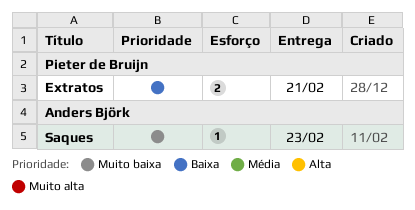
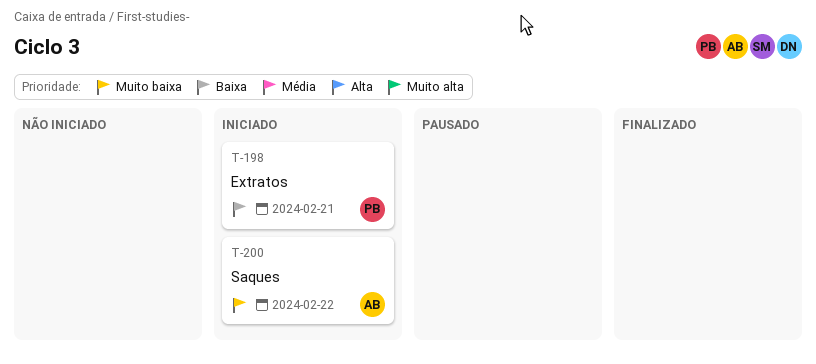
Saques, due: Feb 23 -> Feb 22

